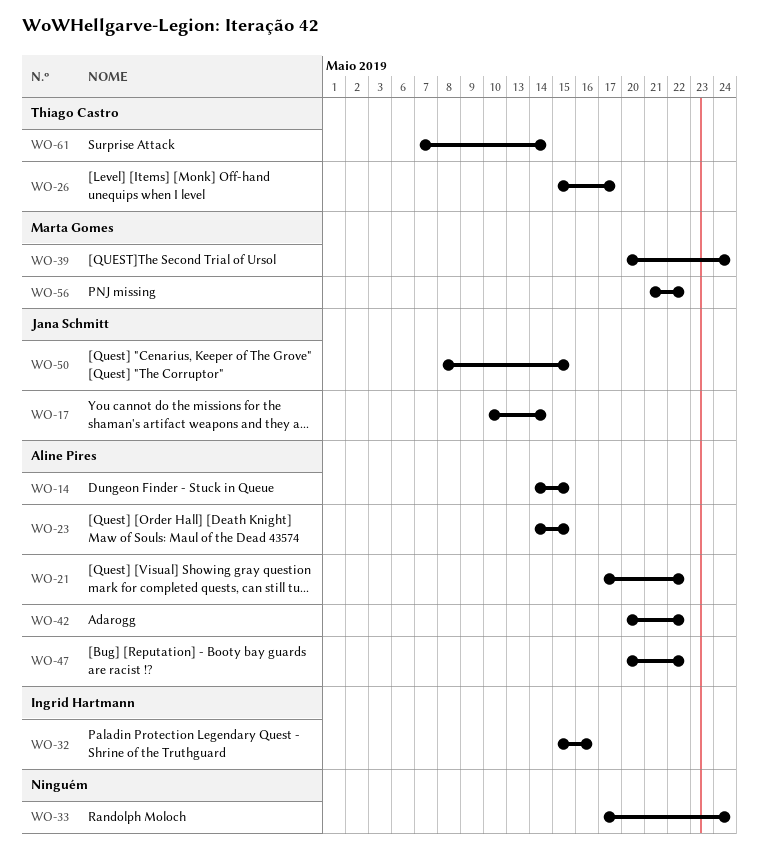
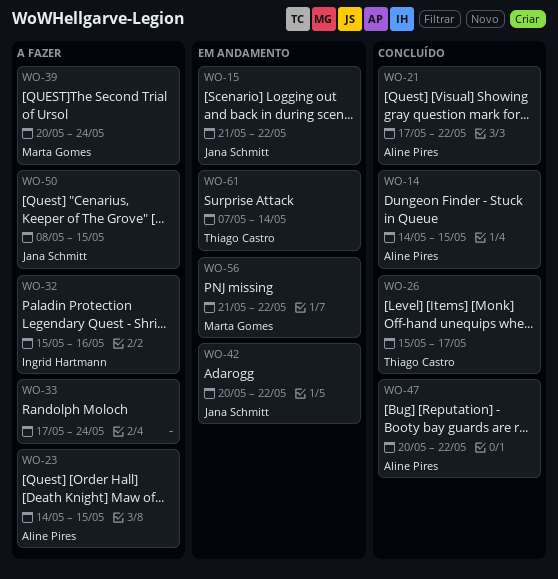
WO-15: none -> present
WO-17: present -> none
WO-42, owner: Aline Pires -> Jana Schmitt

